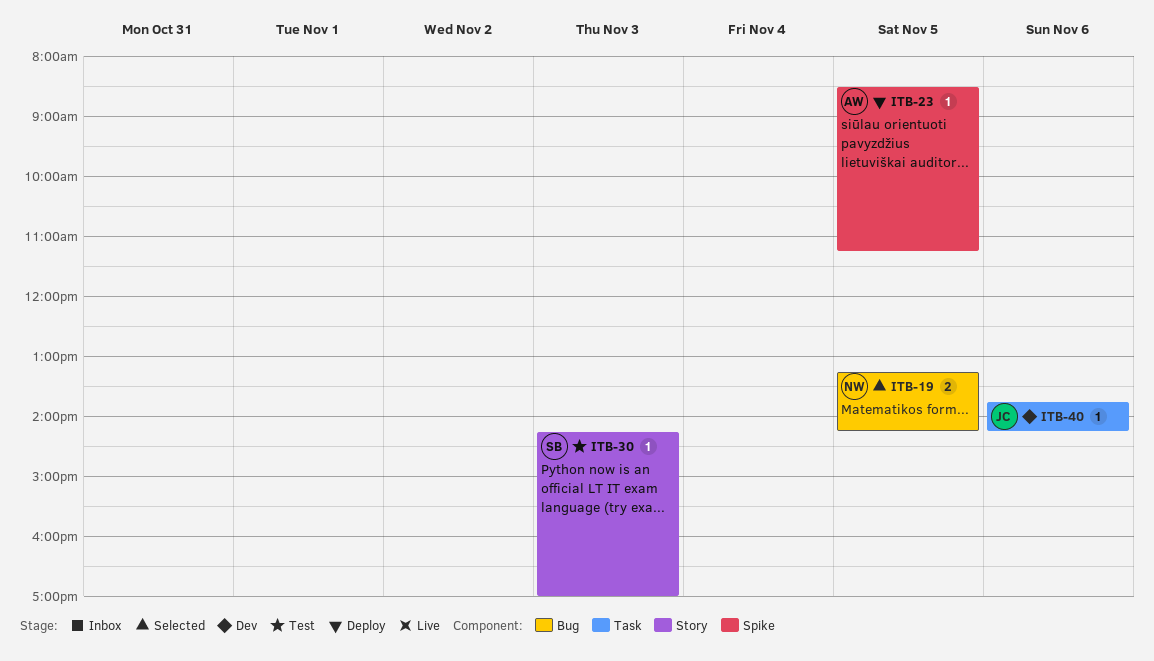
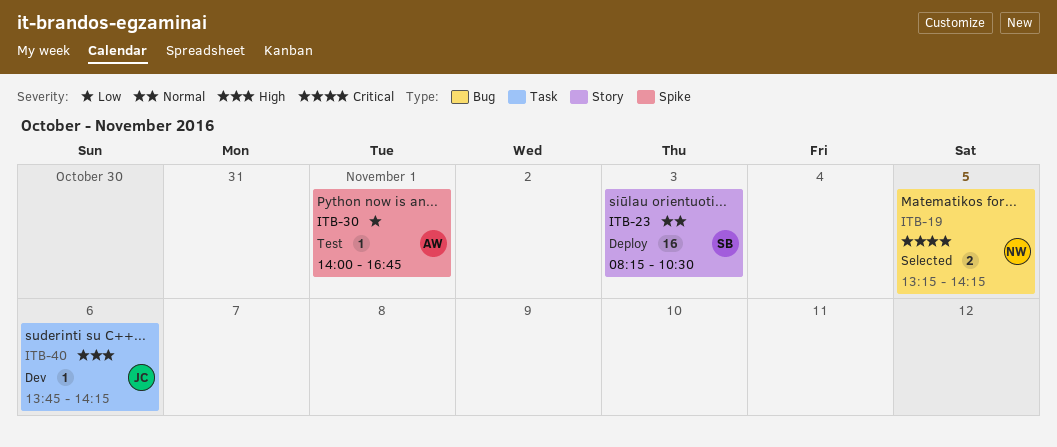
ITB-23, owner: AW -> SB
ITB-23, label: Spike -> Story
ITB-23, estimate: 1 -> 16
ITB-23, day: Nov 5 -> Nov 3
ITB-23, begins: 08:30 -> 08:15
ITB-23, ends: 11:15 -> 10:30
ITB-30, owner: SB -> AW
ITB-30, label: Story -> Spike
ITB-30, day: Nov 3 -> Nov 1
ITB-30, begins: 14:15 -> 14:00
ITB-30, ends: 17:00 -> 16:45

